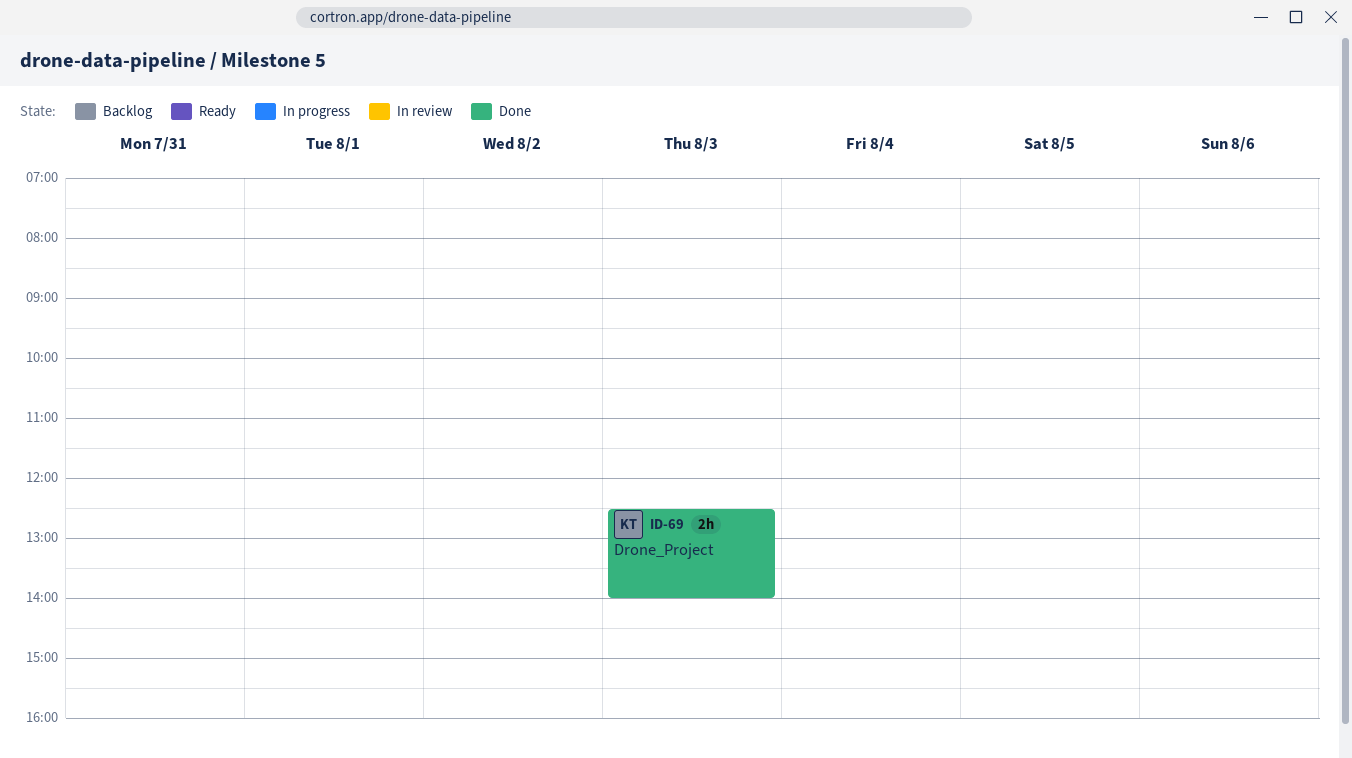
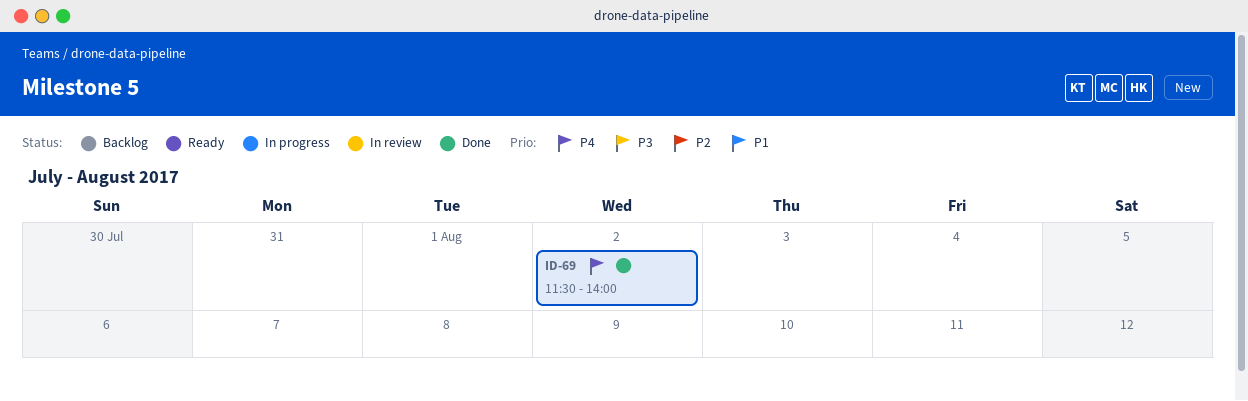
ID-69, day: Aug 3 -> Aug 2
ID-69, begins: 12:30 -> 11:30

